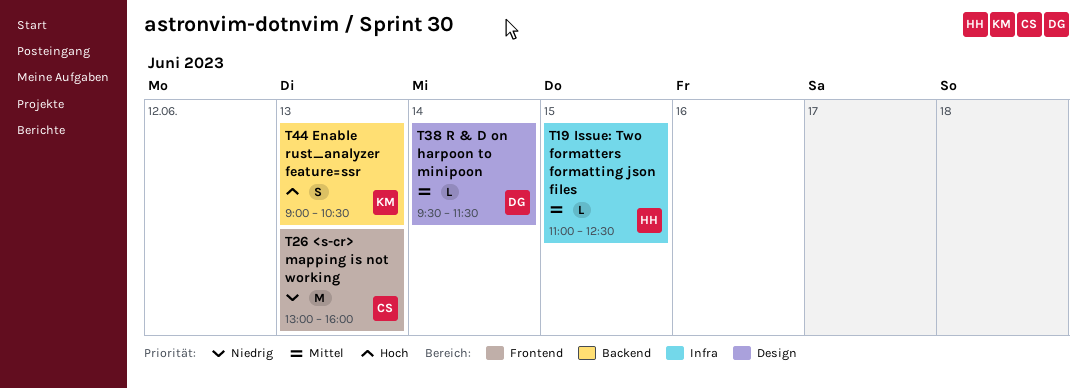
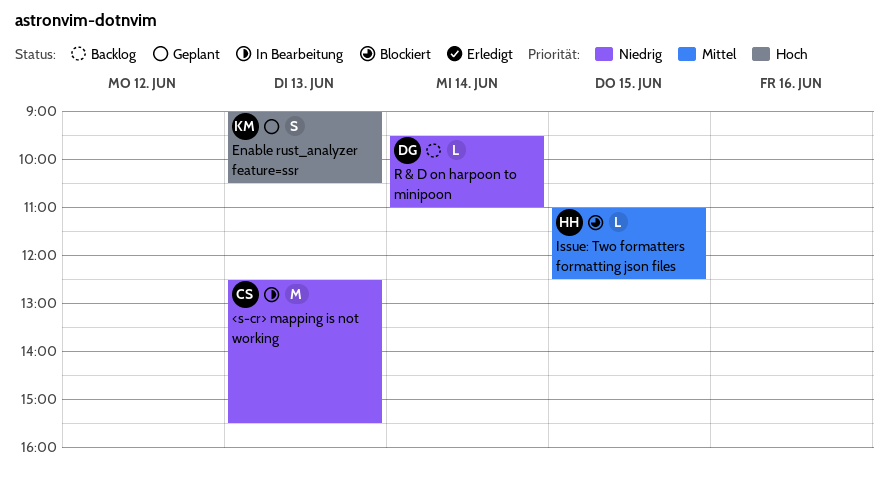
<s-cr> mapping is not working, begins: 13:00 -> 12:30
<s-cr> mapping is not working, ends: 16:00 -> 15:30
R & D on harpoon to minipoon, priority: Mittel -> Niedrig
R & D on harpoon to minipoon, ends: 11:30 -> 11:00

